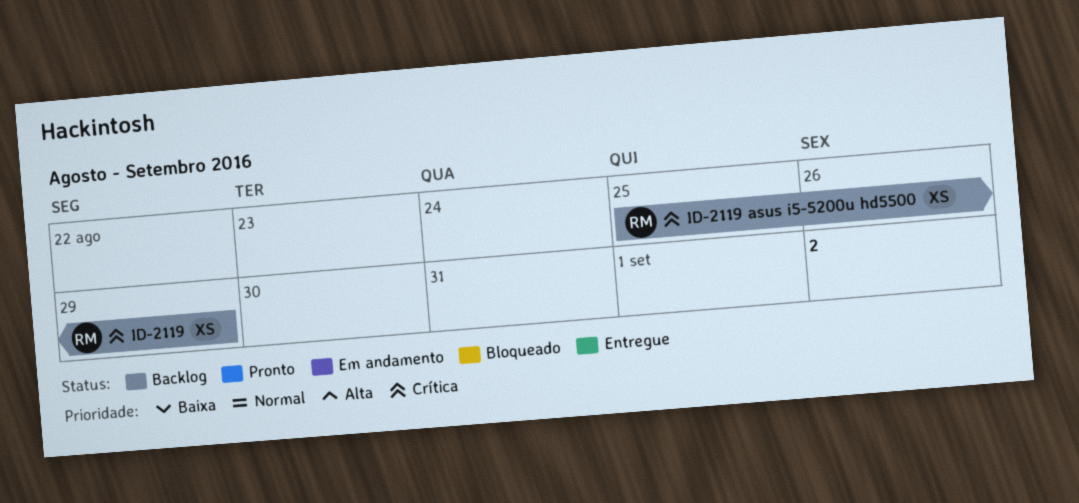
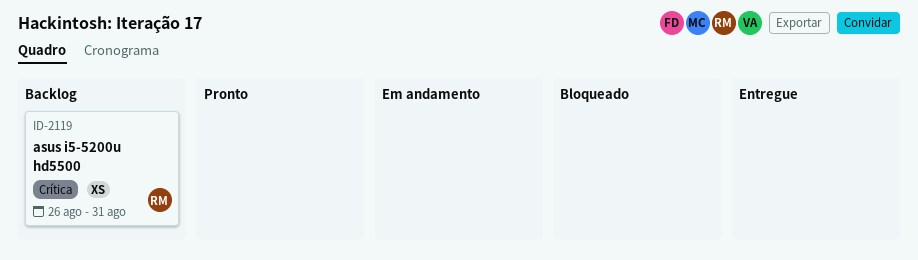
ID-2119, start: Aug 25 -> Aug 26
ID-2119, due: Aug 29 -> Aug 31

